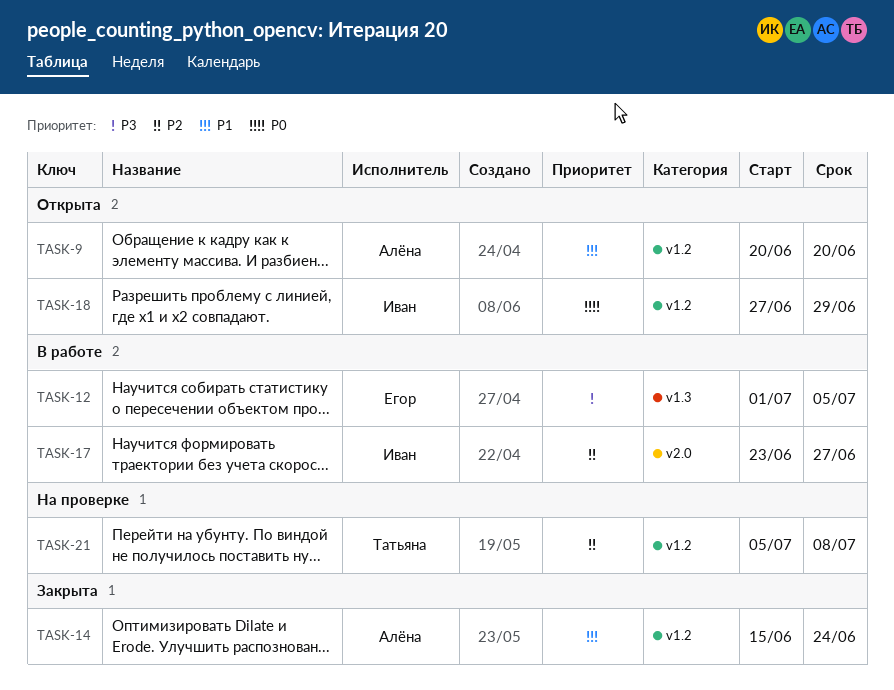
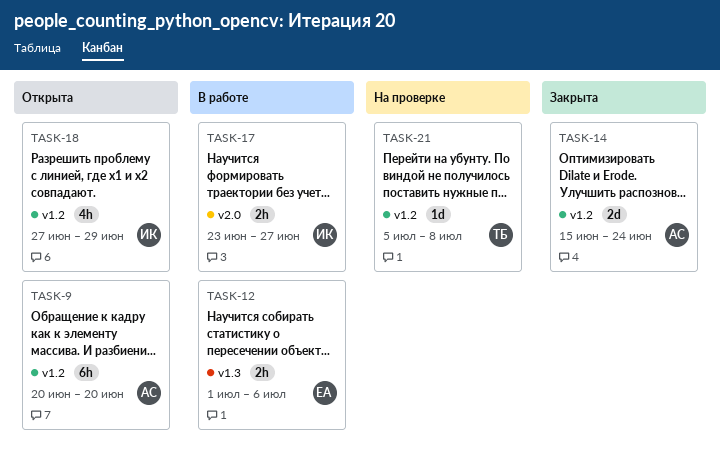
TASK-12, due: Jul 5 -> Jul 6

